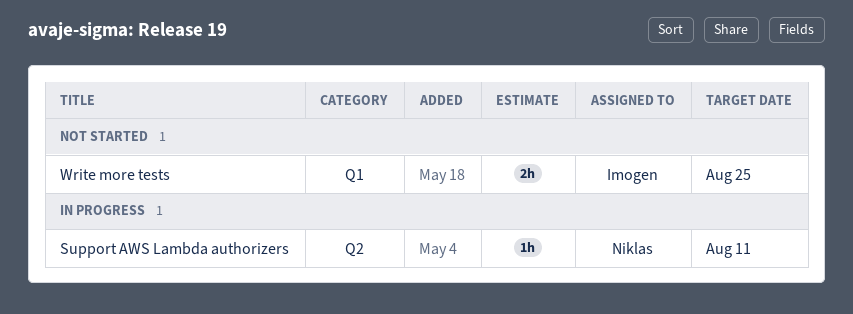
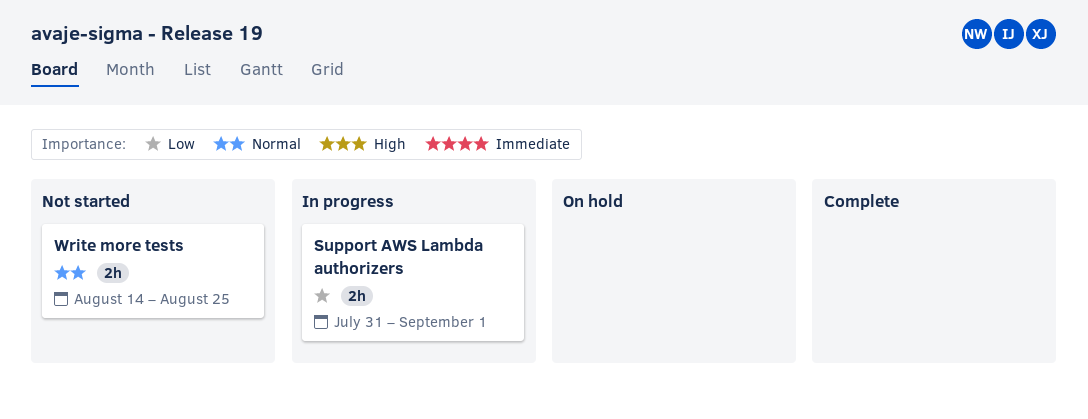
Support AWS Lambda authorizers, estimate: 1h -> 2h
Support AWS Lambda authorizers, due: Aug 11 -> Sep 1

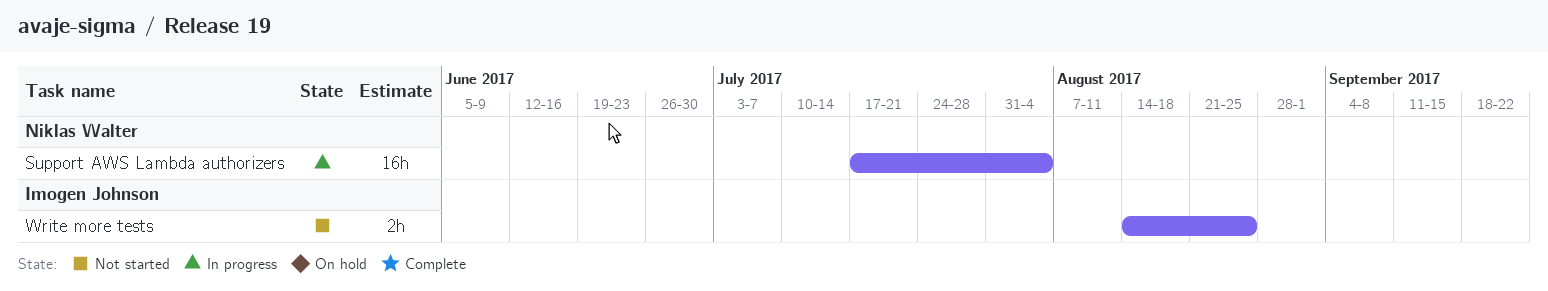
Support AWS Lambda authorizers, estimate: 2h -> 16h
Support AWS Lambda authorizers, start: Jul 31 -> Jul 17
Support AWS Lambda authorizers, due: Sep 1 -> Aug 4

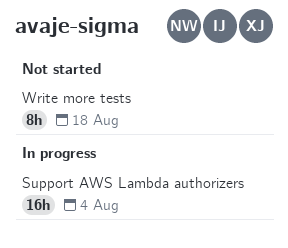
Write more tests, estimate: 2h -> 8h
Write more tests, due: Aug 25 -> Aug 18

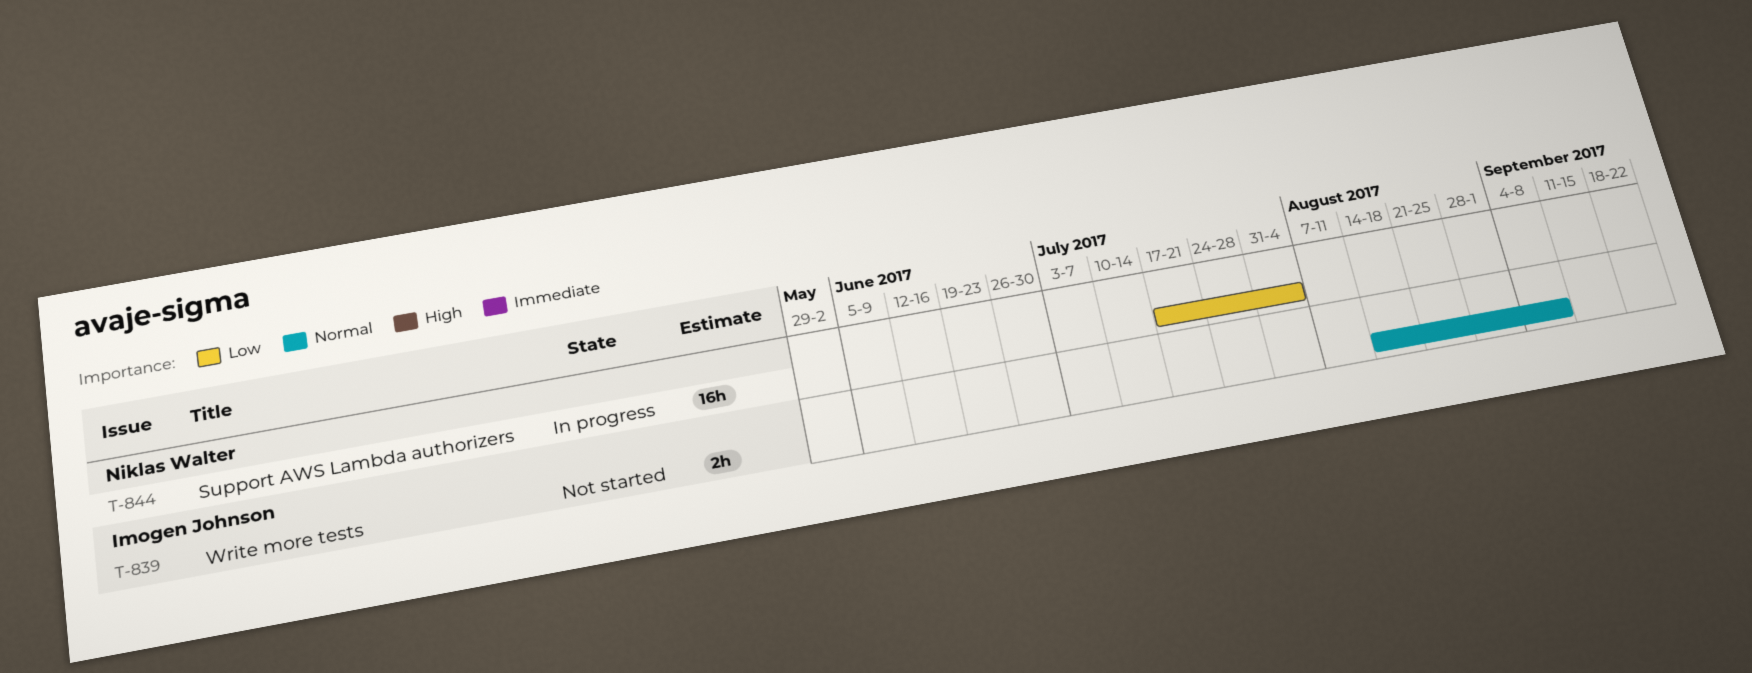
Write more tests, estimate: 8h -> 2h
Write more tests, due: Aug 18 -> Sep 8

